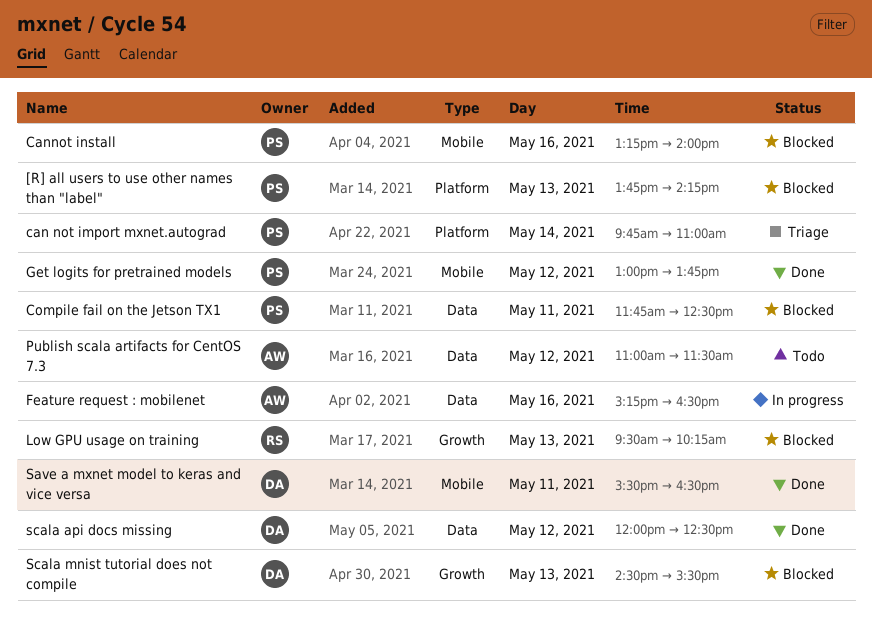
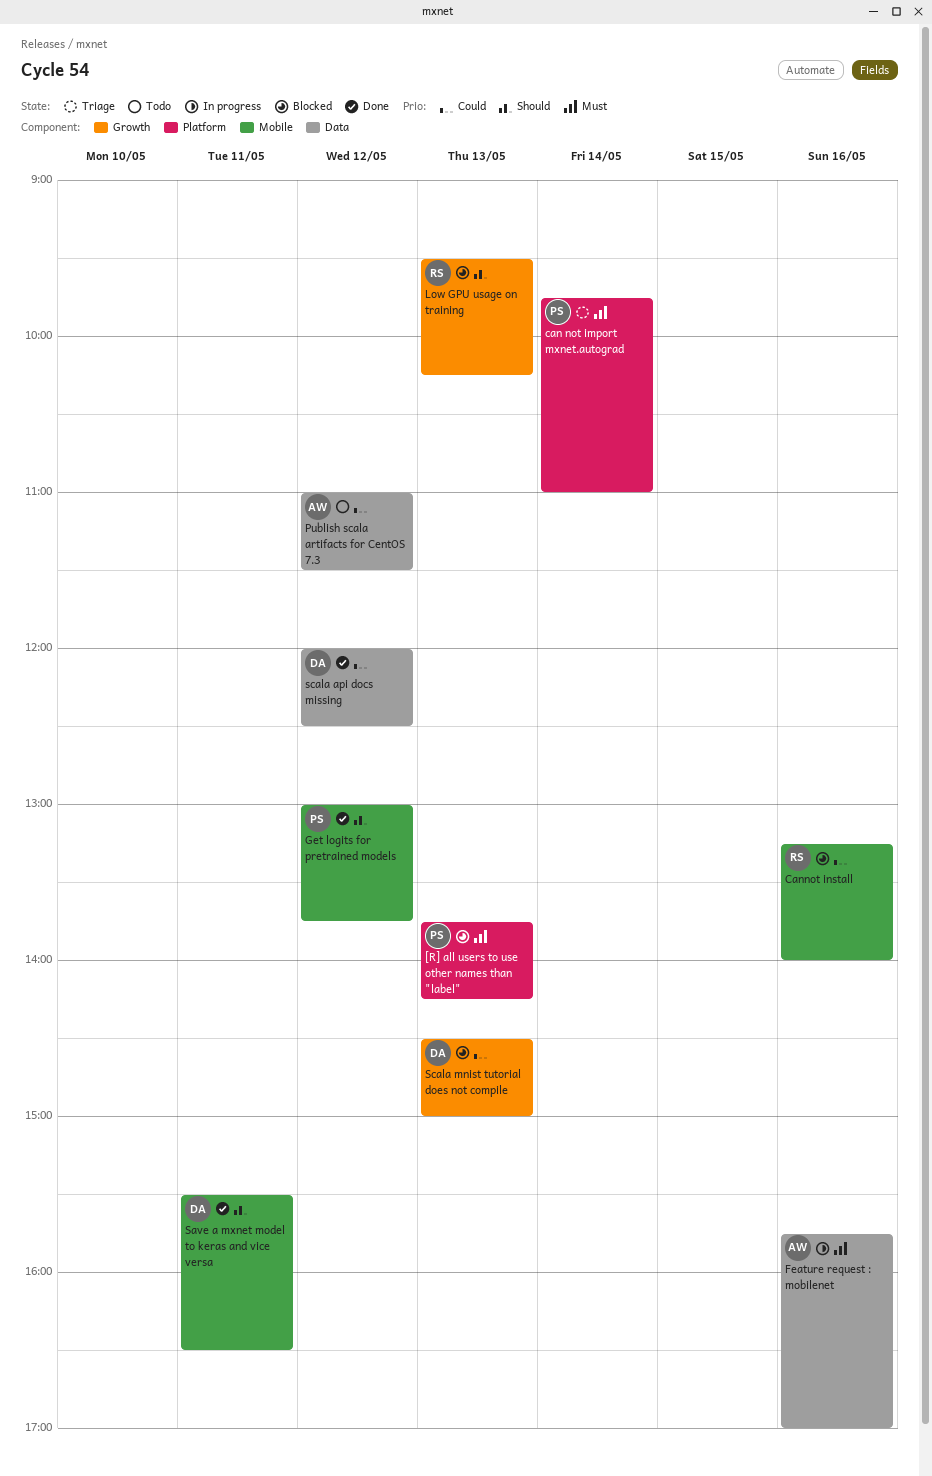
Cannot install, owner: PS -> RS
Compile fail on the Jetson TX1: present -> none
Feature request : mobilenet, begins: 15:15 -> 15:45
Feature request : mobilenet, ends: 16:30 -> 17:00
Scala mnist tutorial does not compile, ends: 15:30 -> 15:00

